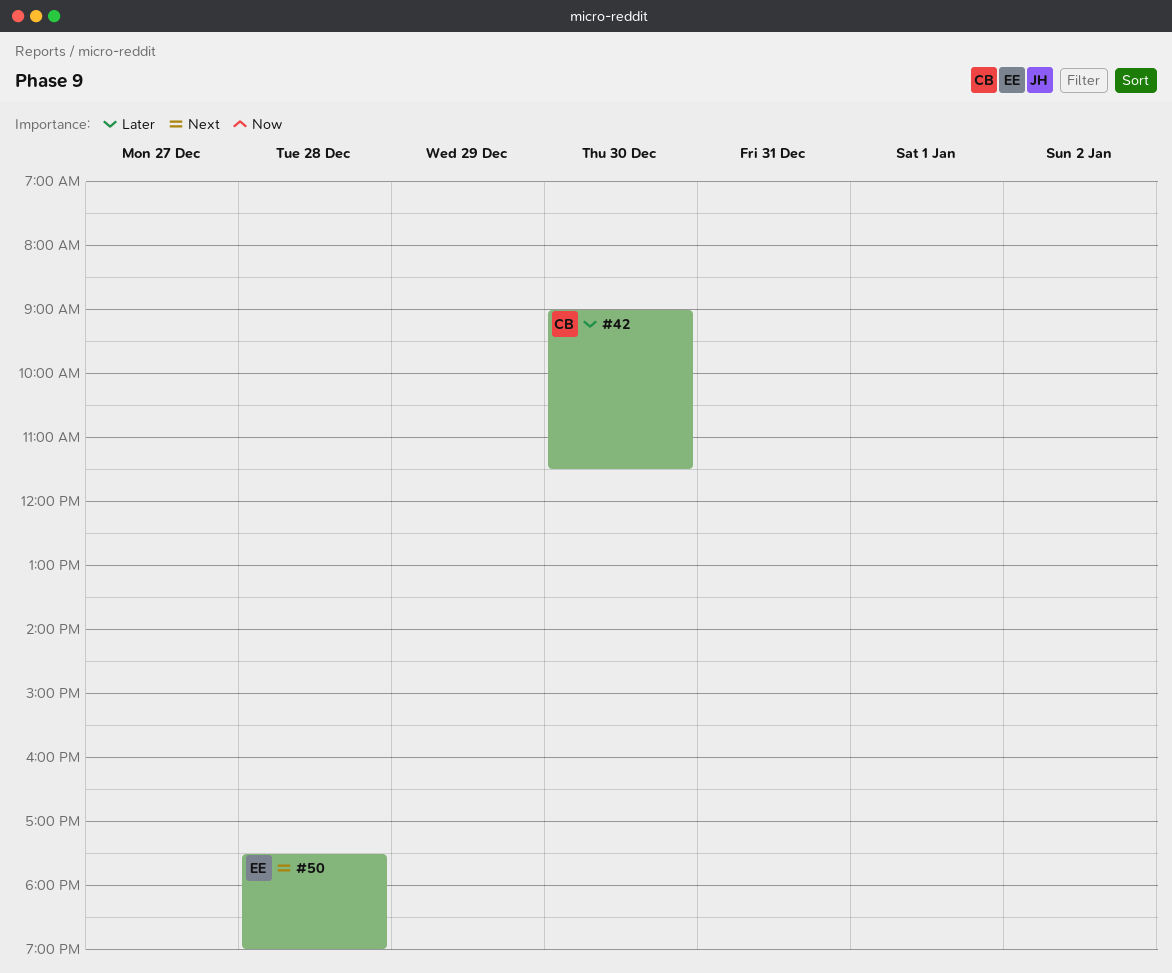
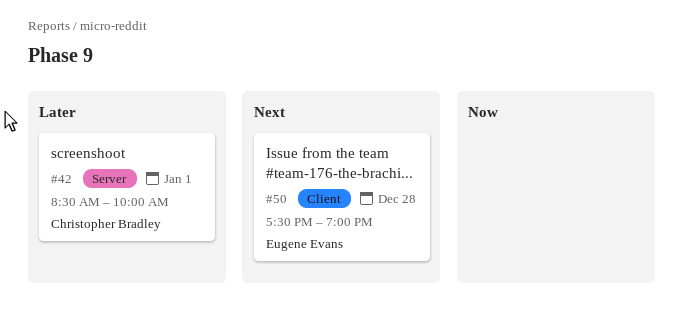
#42, day: Dec 30 -> Jan 1
#42, begins: 09:00 -> 08:30
#42, ends: 11:30 -> 10:00

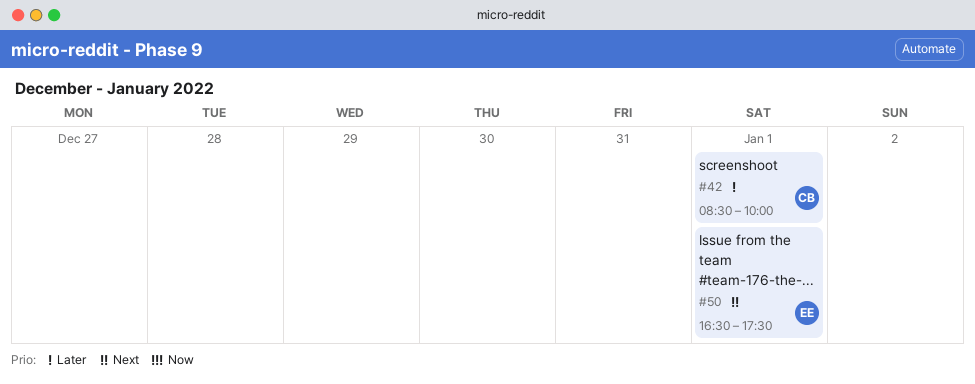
#50, day: Dec 28 -> Jan 1
#50, begins: 17:30 -> 16:30
#50, ends: 19:00 -> 17:30

